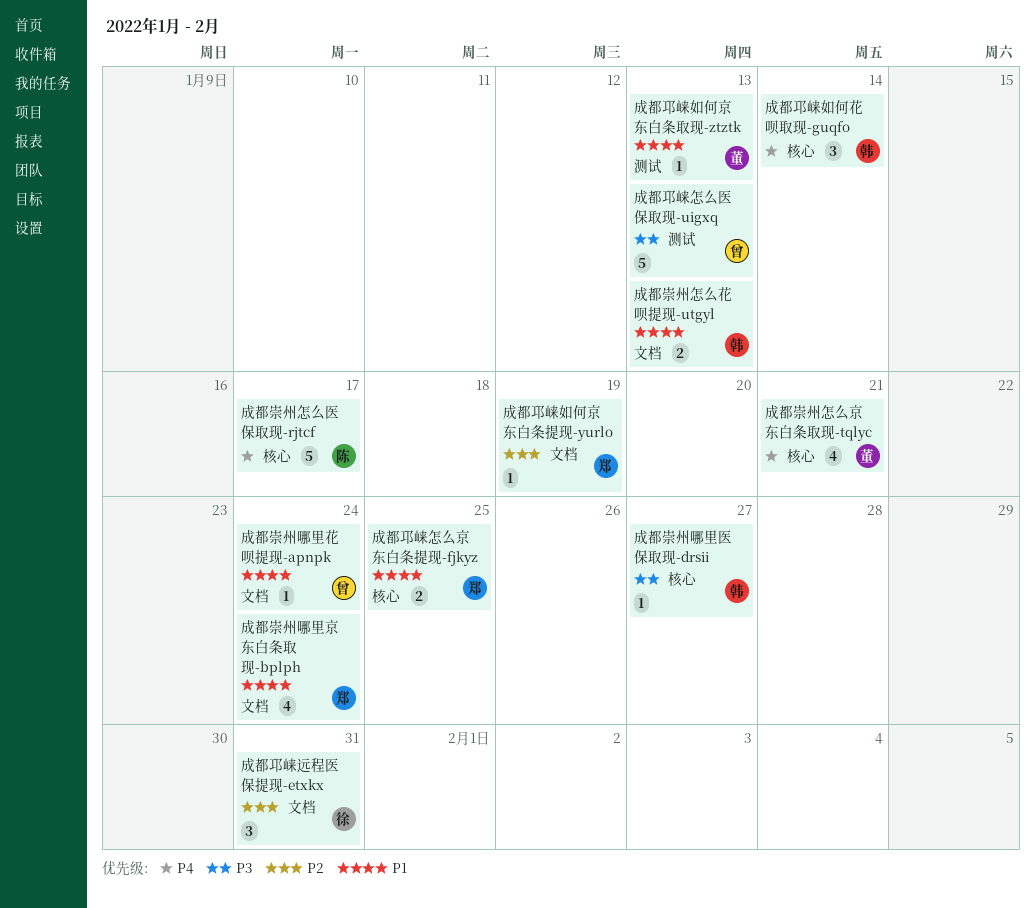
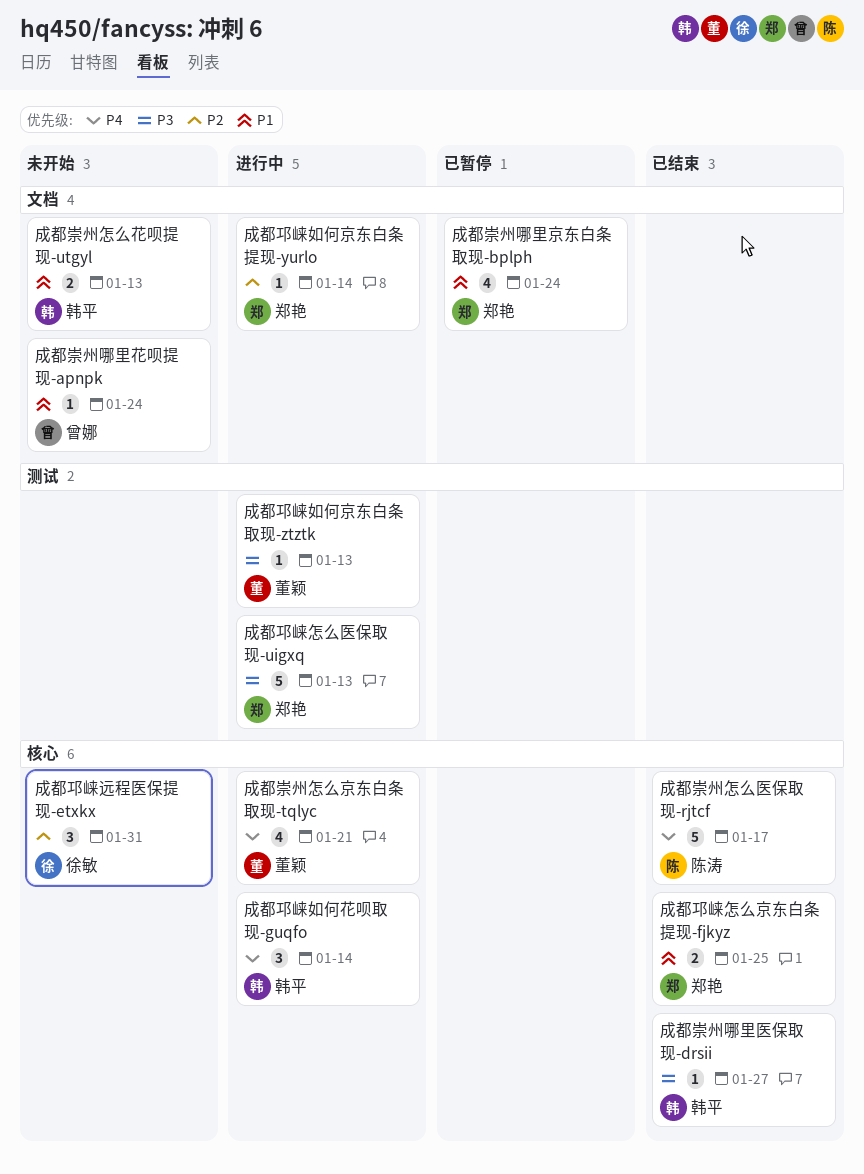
成都邛崃如何京东白条取现-ztztk, priority: P1 -> P3
成都邛崃如何京东白条提现-yurlo, due: Jan 19 -> Jan 14
成都邛崃怎么医保取现-uigxq, owner: 曾娜 -> 郑艳
成都邛崃远程医保提现-etxkx, label: 文档 -> 核心

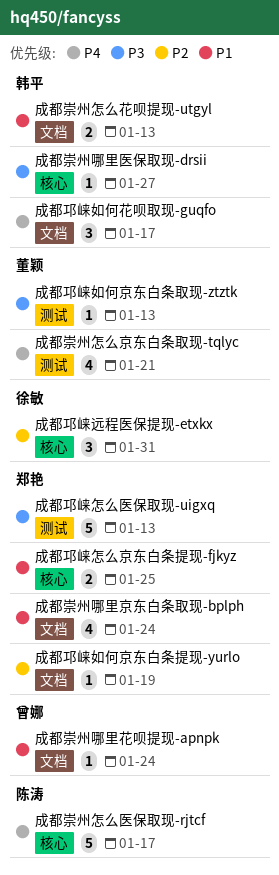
成都崇州怎么京东白条取现-tqlyc, label: 核心 -> 测试
成都邛崃如何京东白条提现-yurlo, due: Jan 14 -> Jan 19
成都邛崃如何花呗取现-guqfo, label: 核心 -> 文档
成都邛崃如何花呗取现-guqfo, due: Jan 14 -> Jan 17

